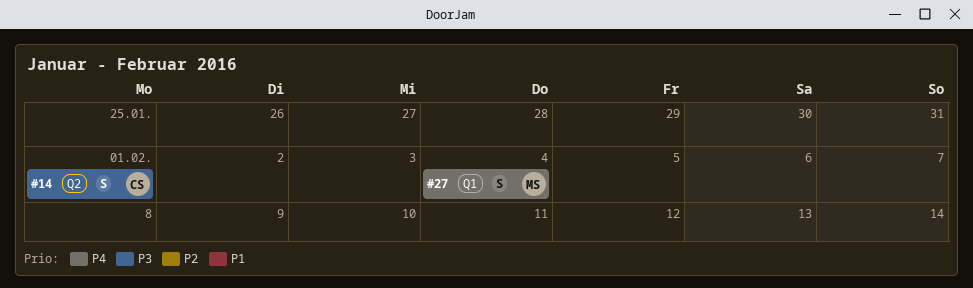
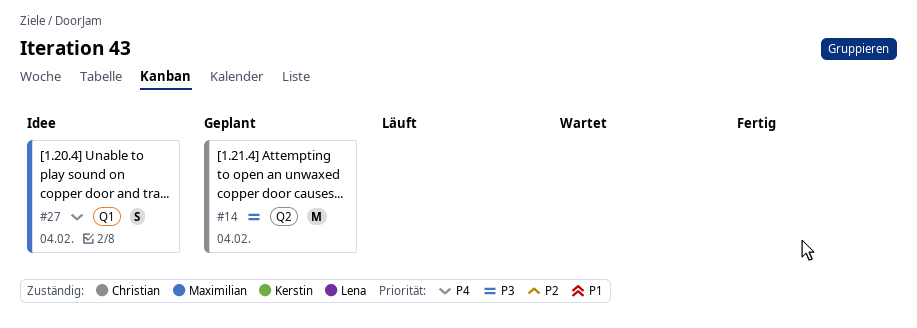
#14, estimate: S -> M
#14, due: Feb 1 -> Feb 4

